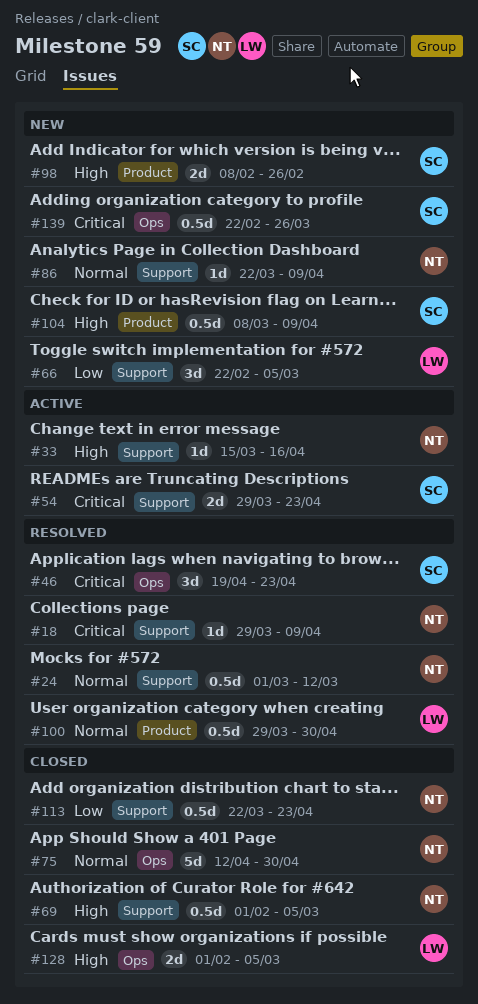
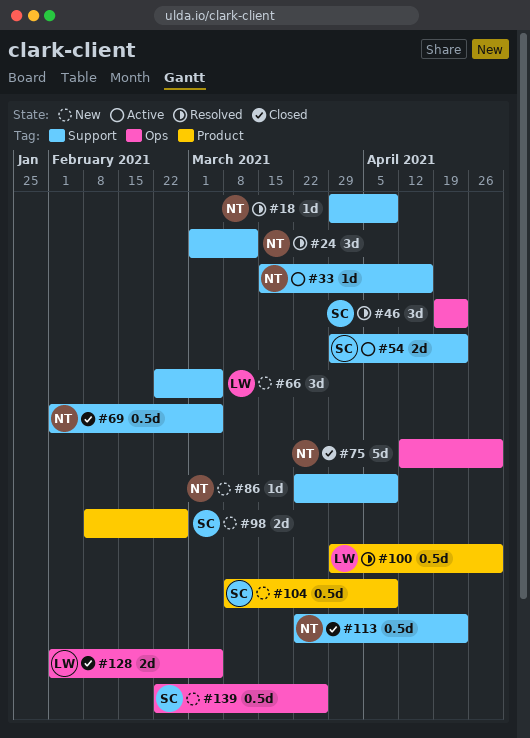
#24, estimate: 0.5d -> 3d

